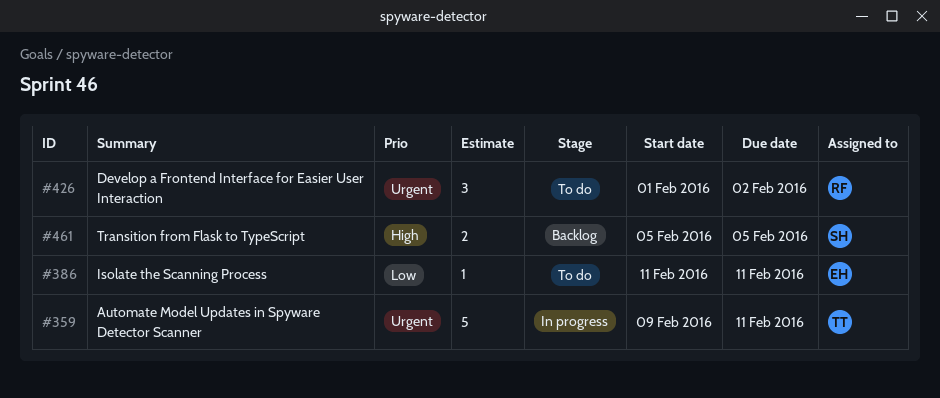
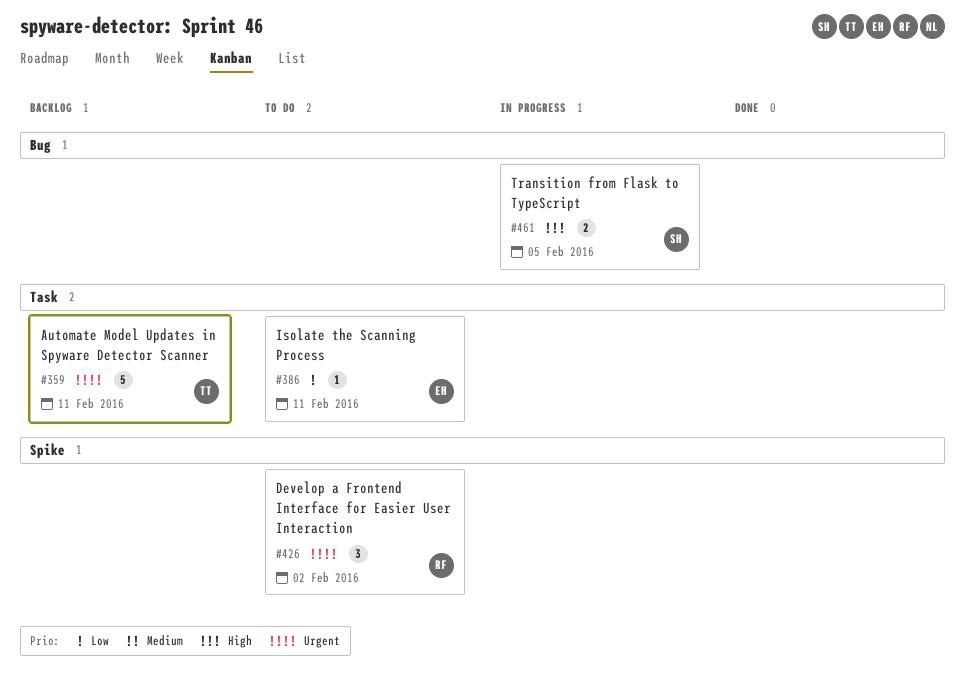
#359, status: In progress -> Backlog
#461, status: Backlog -> In progress

